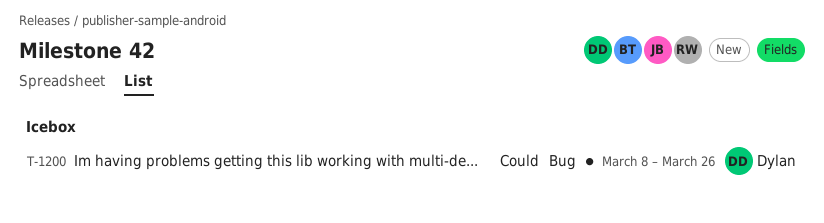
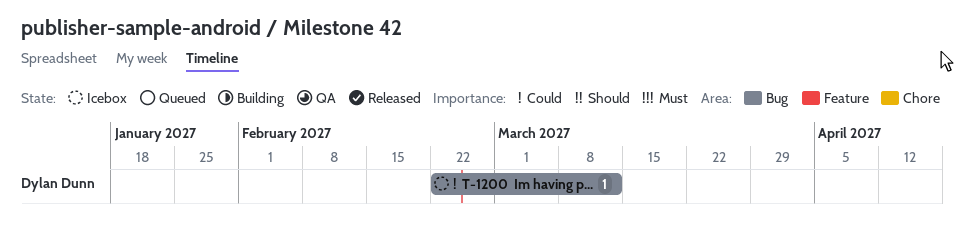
T-1200, start: Mar 8 -> Feb 22
T-1200, due: Mar 26 -> Mar 12

